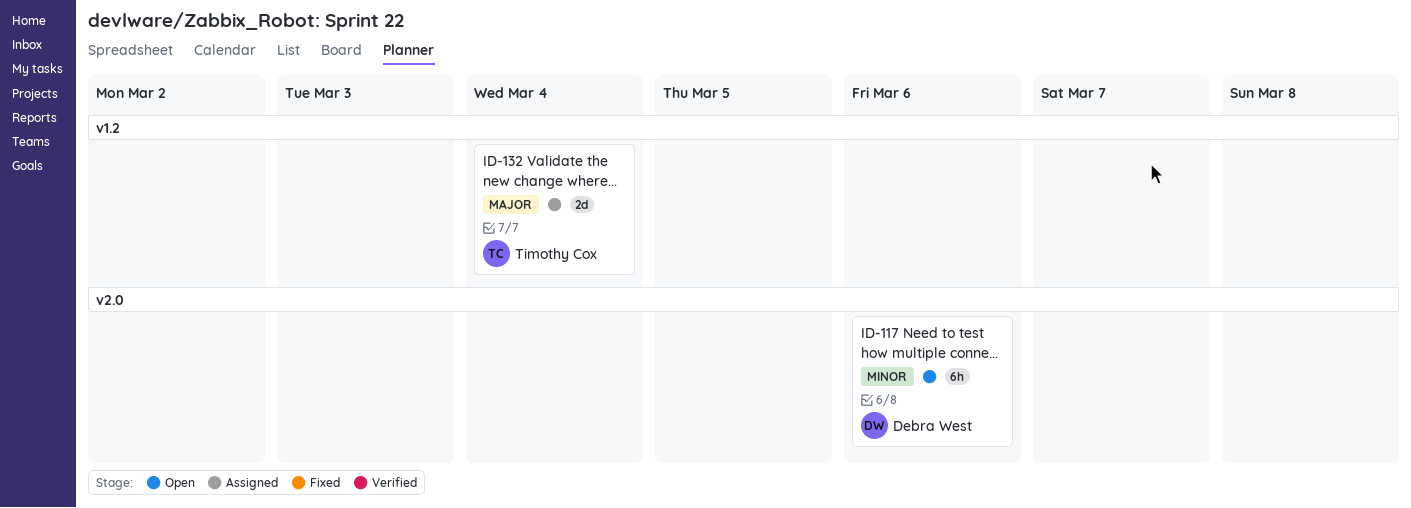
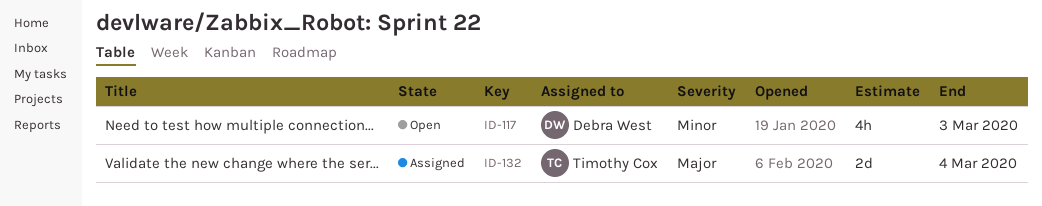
ID-117, estimate: 6h -> 4h
ID-117, due: Mar 6 -> Mar 3

